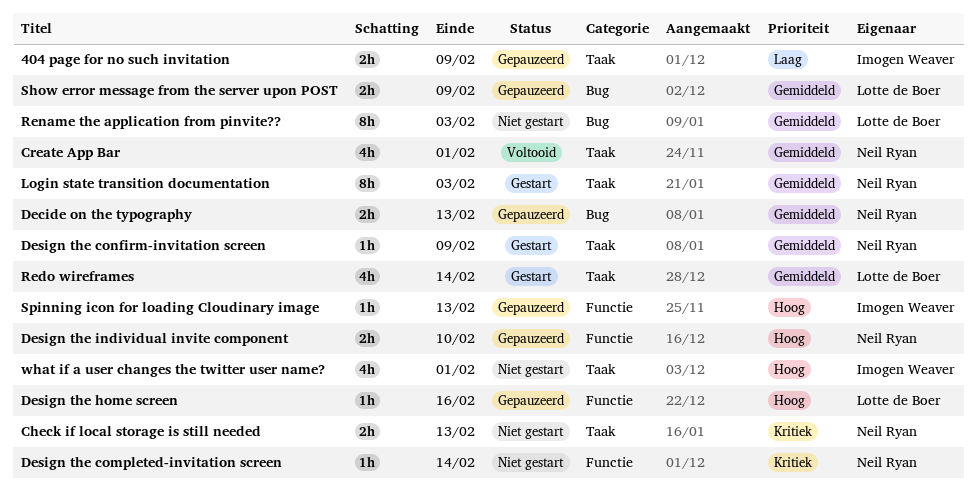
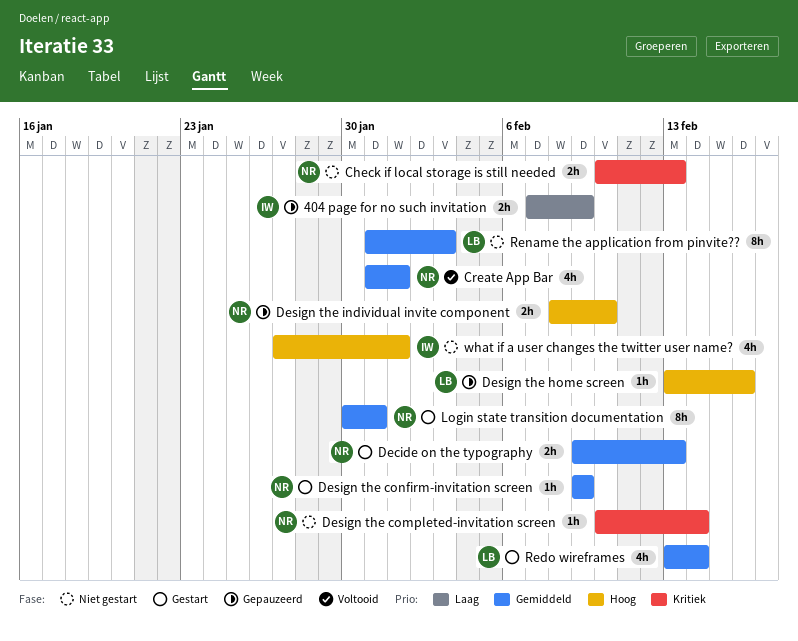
Decide on the typography, status: Gepauzeerd -> Gestart
Login state transition documentation, due: Feb 3 -> Jan 31
Show error message from the server upon POST: present -> none
Spinning icon for loading Cloudinary image: present -> none

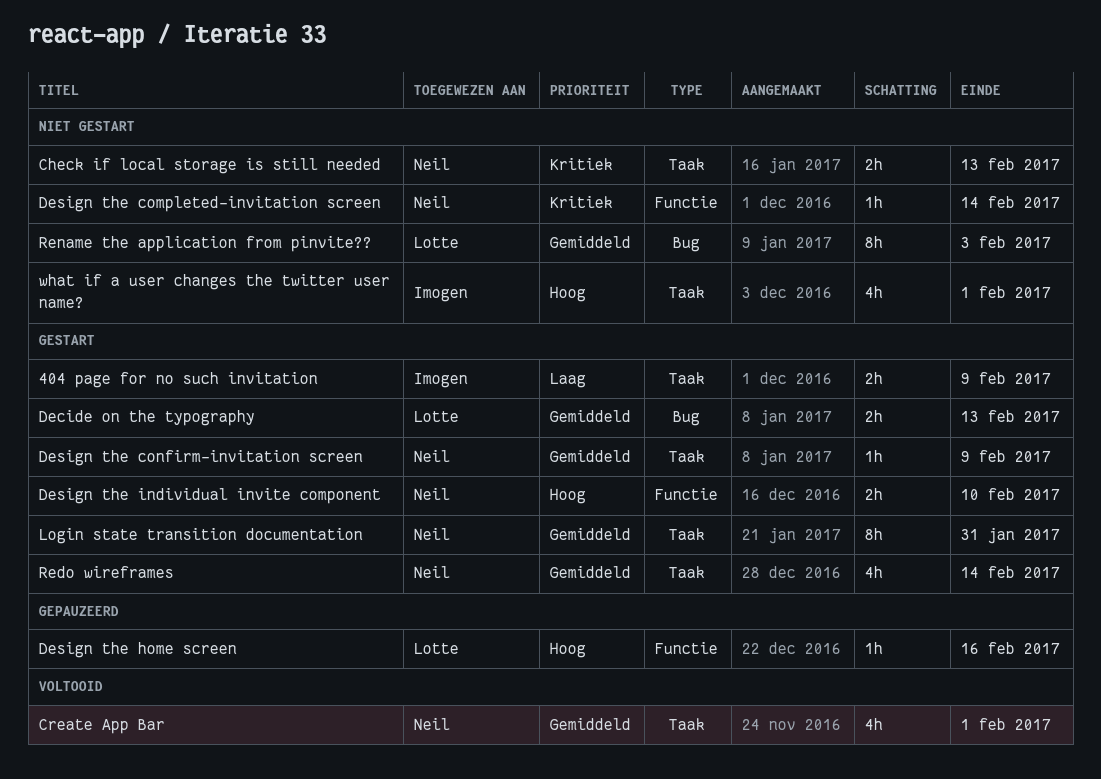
404 page for no such invitation, status: Gepauzeerd -> Gestart
Decide on the typography, owner: Neil -> Lotte
Design the individual invite component, status: Gepauzeerd -> Gestart
Redo wireframes, owner: Lotte -> Neil

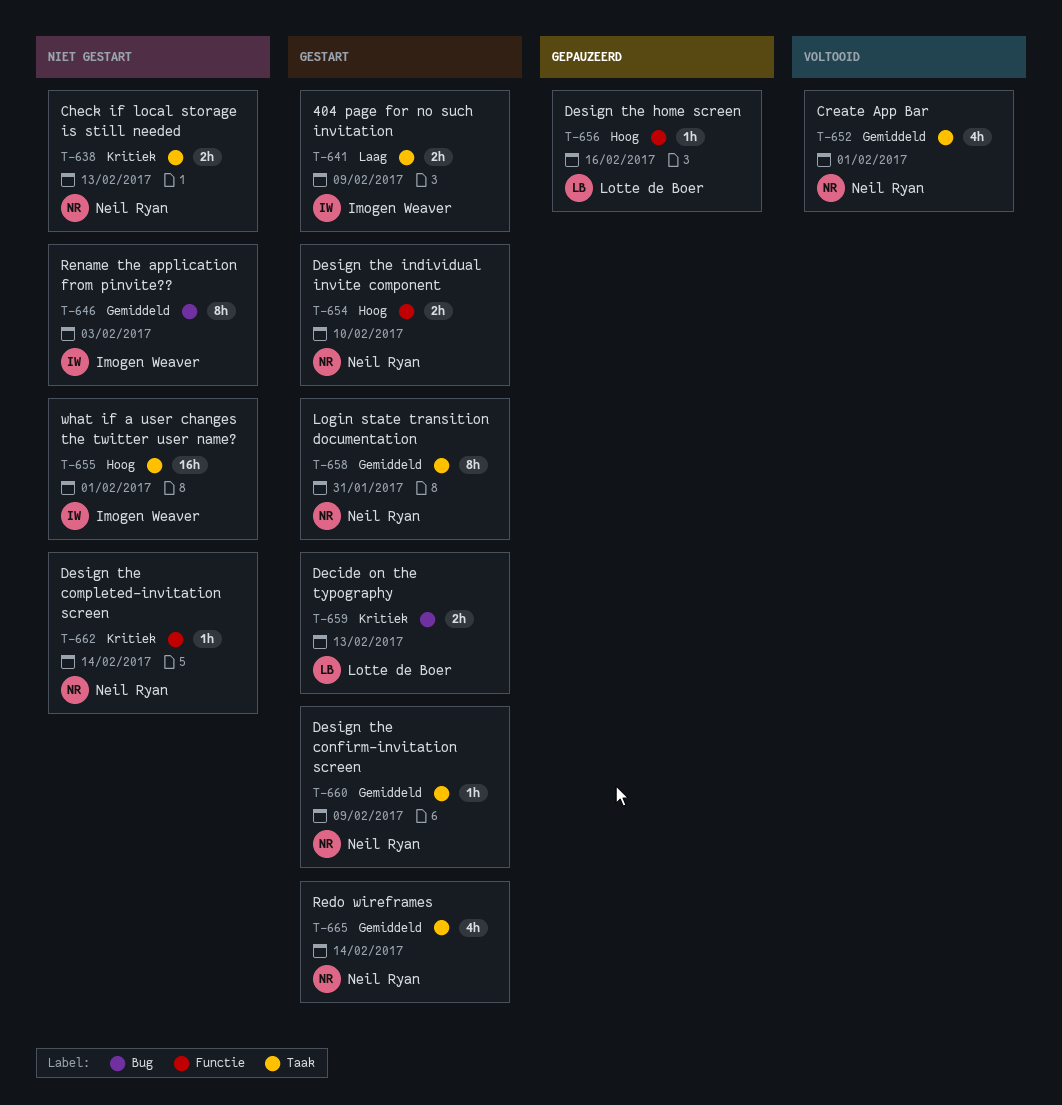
Decide on the typography, priority: Gemiddeld -> Kritiek
Rename the application from pinvite??, owner: Lotte de Boer -> Imogen Weaver
what if a user changes the twitter user name?, estimate: 4h -> 16h

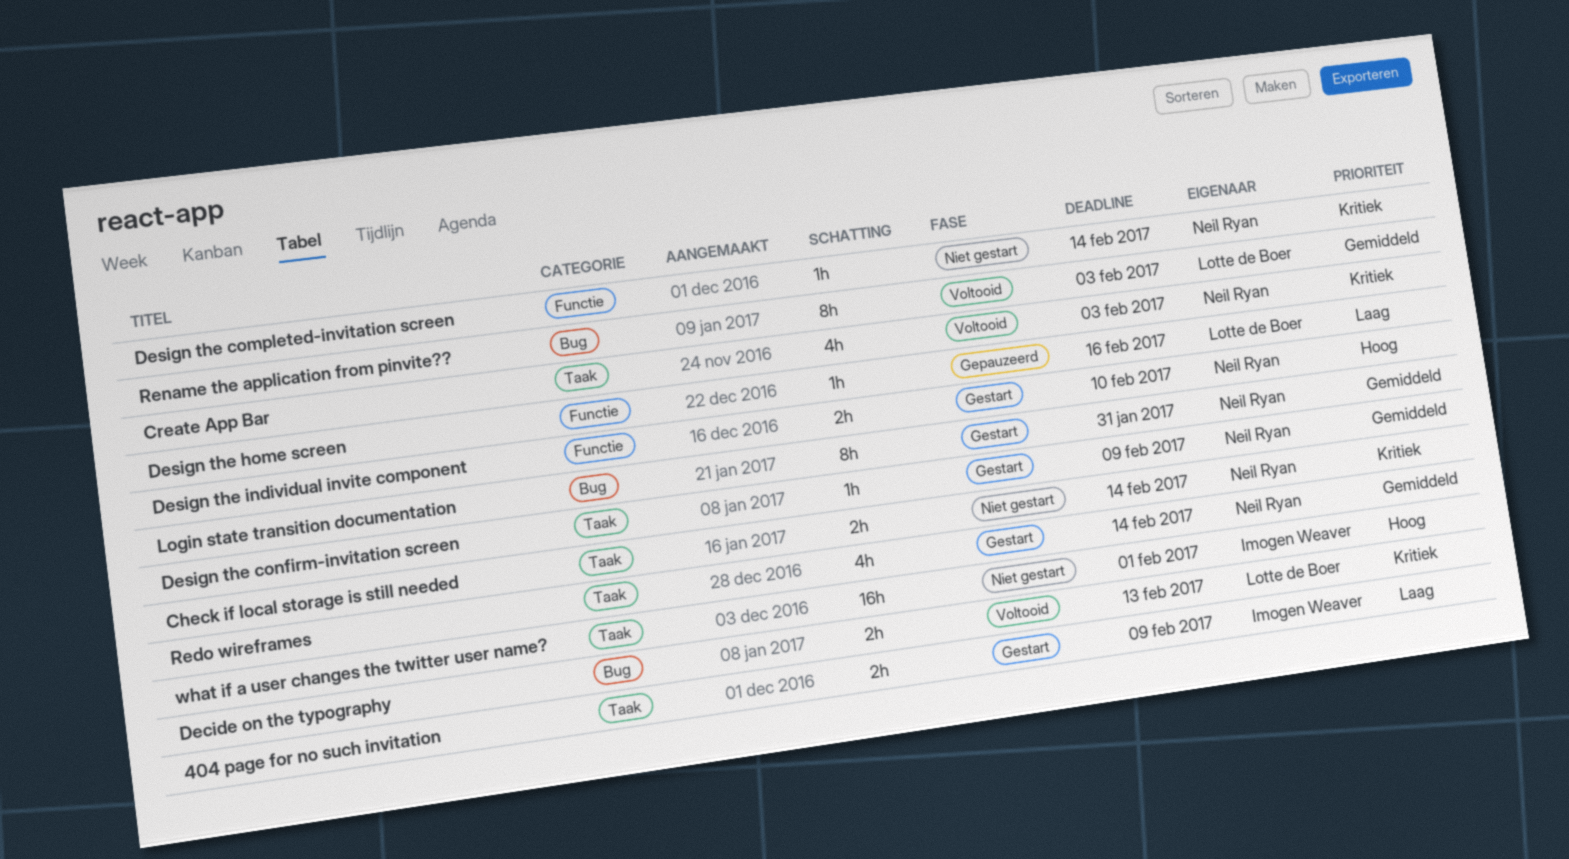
Check if local storage is still needed, due: Feb 13 -> Feb 14
Create App Bar, priority: Gemiddeld -> Kritiek
Create App Bar, due: Feb 1 -> Feb 3
Decide on the typography, status: Gestart -> Voltooid
Design the home screen, priority: Hoog -> Laag
Login state transition documentation, label: Taak -> Bug
Rename the application from pinvite??, status: Niet gestart -> Voltooid
Rename the application from pinvite??, owner: Imogen Weaver -> Lotte de Boer

